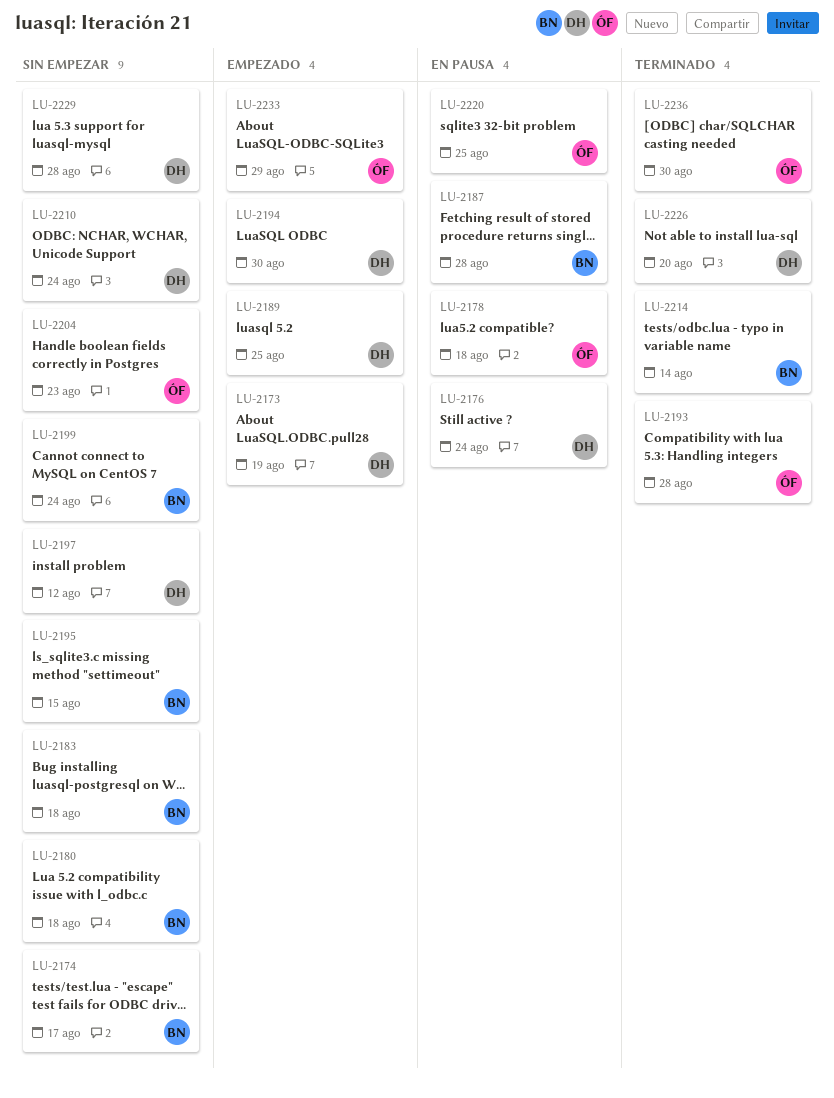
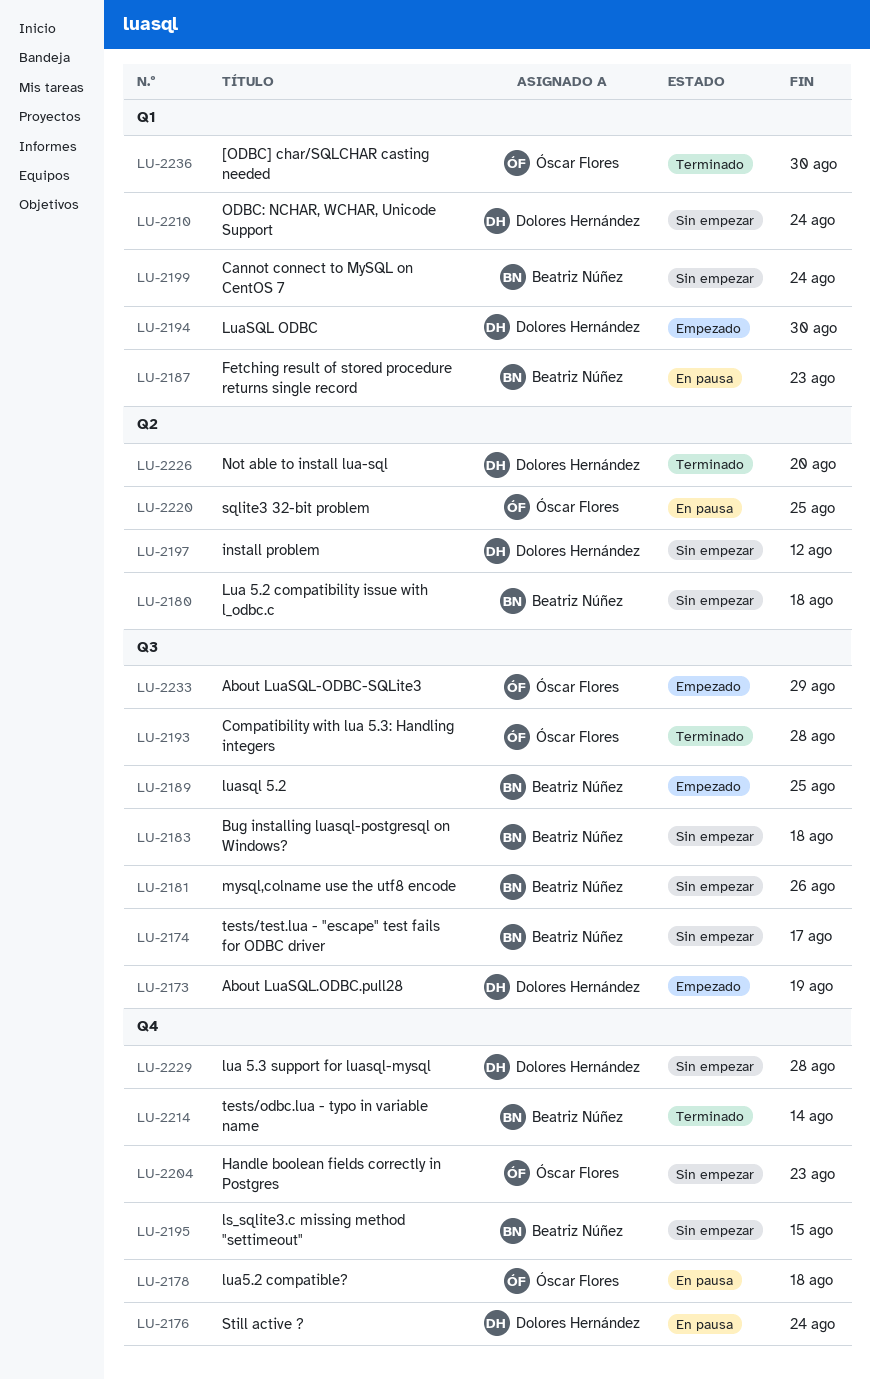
LU-2181: none -> present
LU-2187, due: Aug 28 -> Aug 23
LU-2189, owner: Dolores Hernández -> Beatriz Núñez

